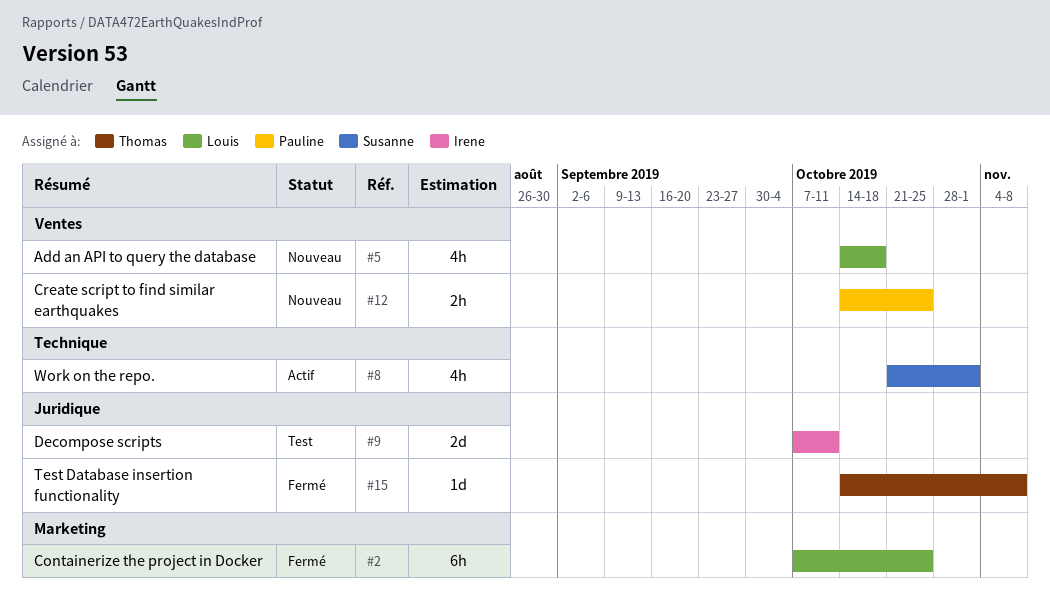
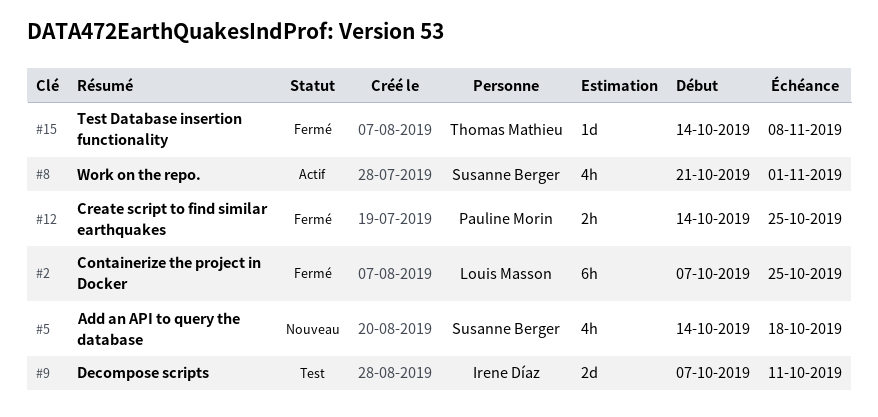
#5, owner: Louis Masson -> Susanne Berger
#12, status: Nouveau -> Fermé

